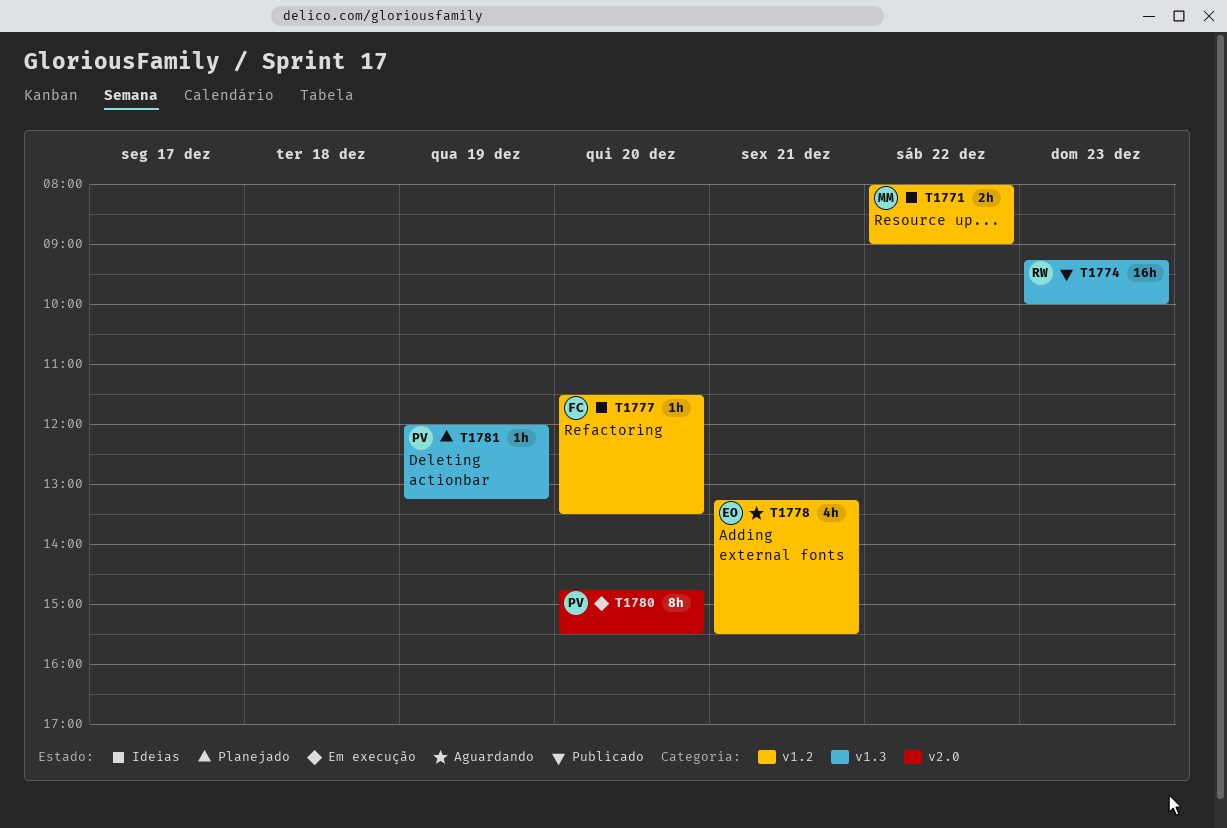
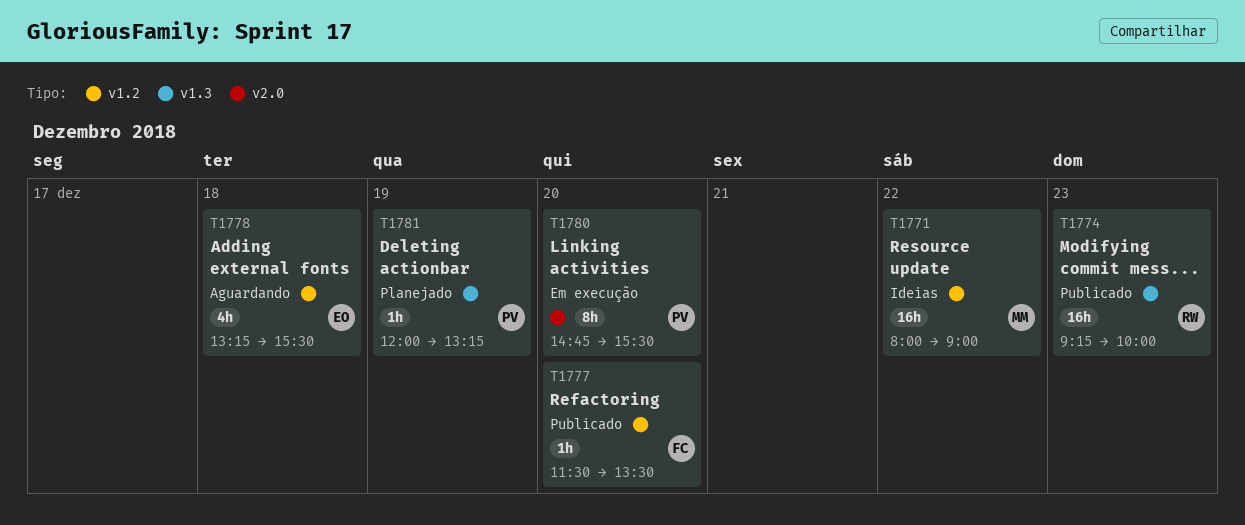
T1771, estimate: 2h -> 16h
T1777, status: Ideias -> Publicado
T1778, day: Dec 21 -> Dec 18

